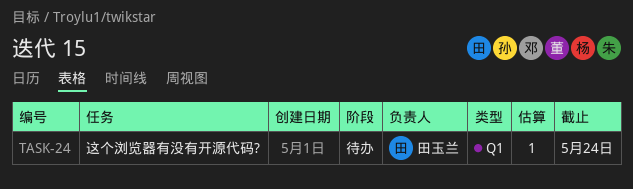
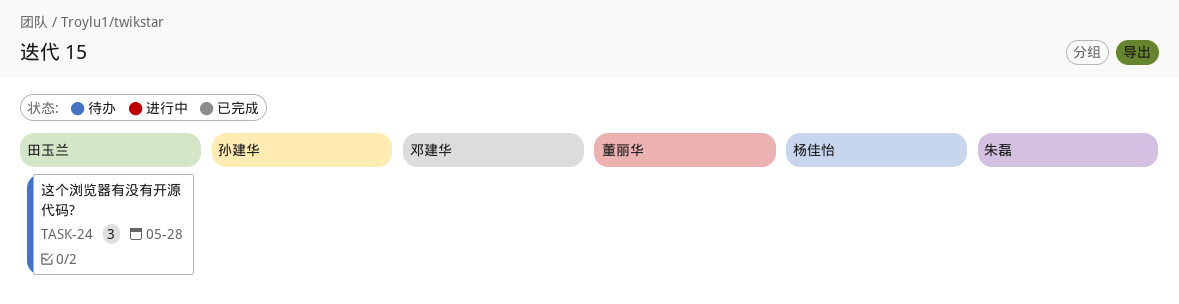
TASK-24, estimate: 1 -> 3
TASK-24, due: May 24 -> May 28

